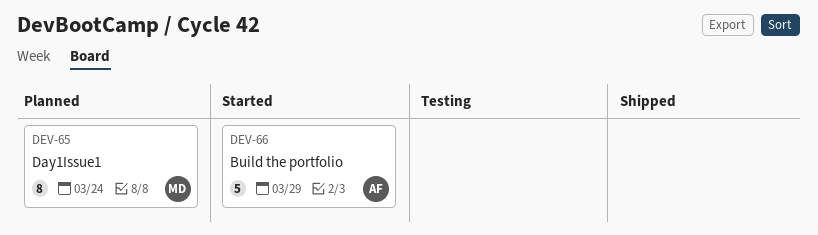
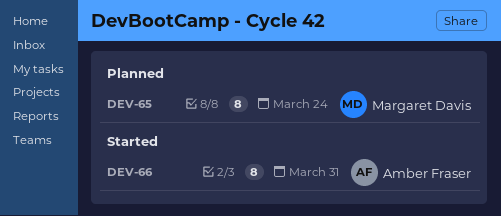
DEV-66, estimate: 5 -> 8
DEV-66, due: Mar 29 -> Mar 31

